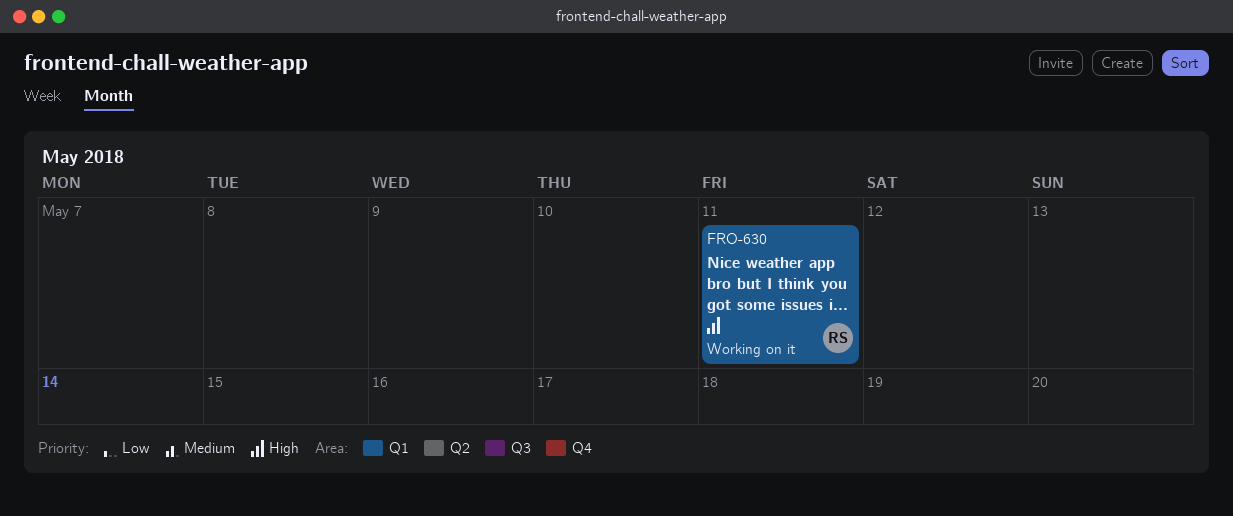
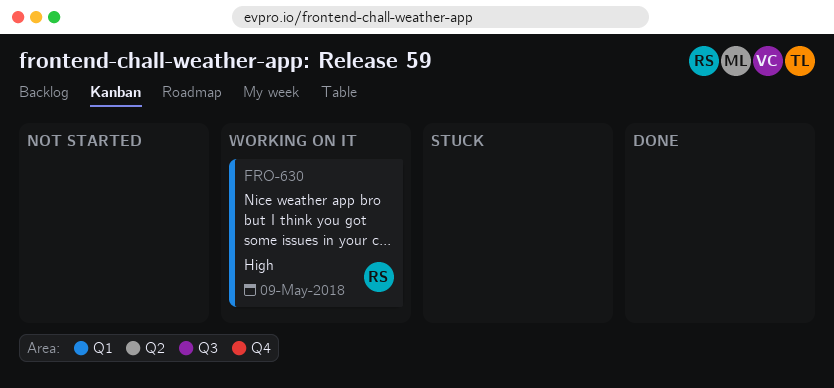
FRO-630, due: May 11 -> May 9

